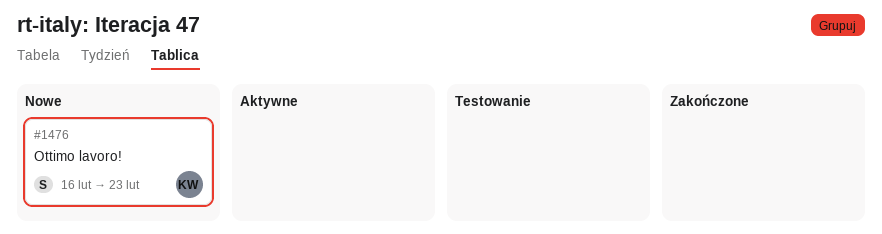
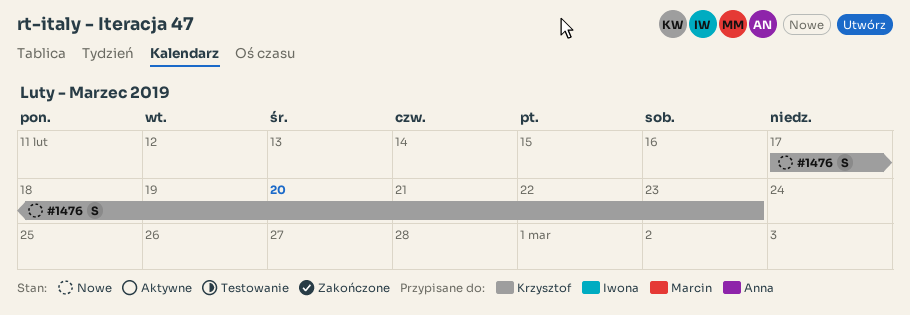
#1476, start: Feb 16 -> Feb 17

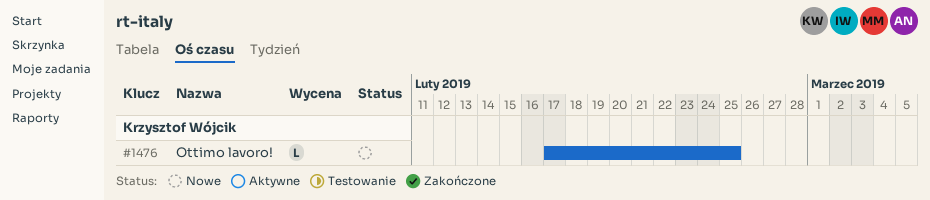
#1476, estimate: S -> L
#1476, due: Feb 23 -> Feb 25

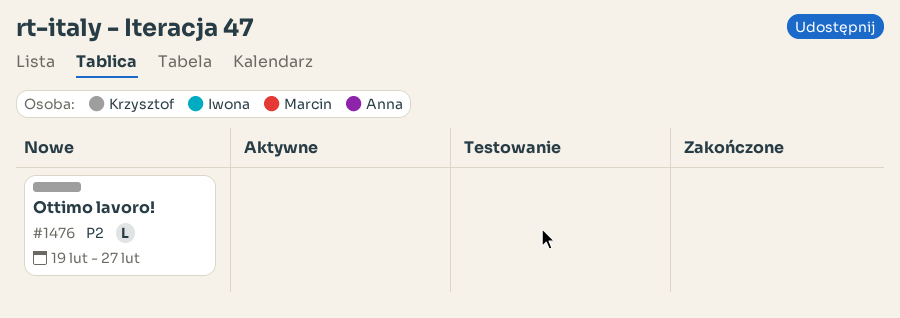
#1476, start: Feb 17 -> Feb 19
#1476, due: Feb 25 -> Feb 27

